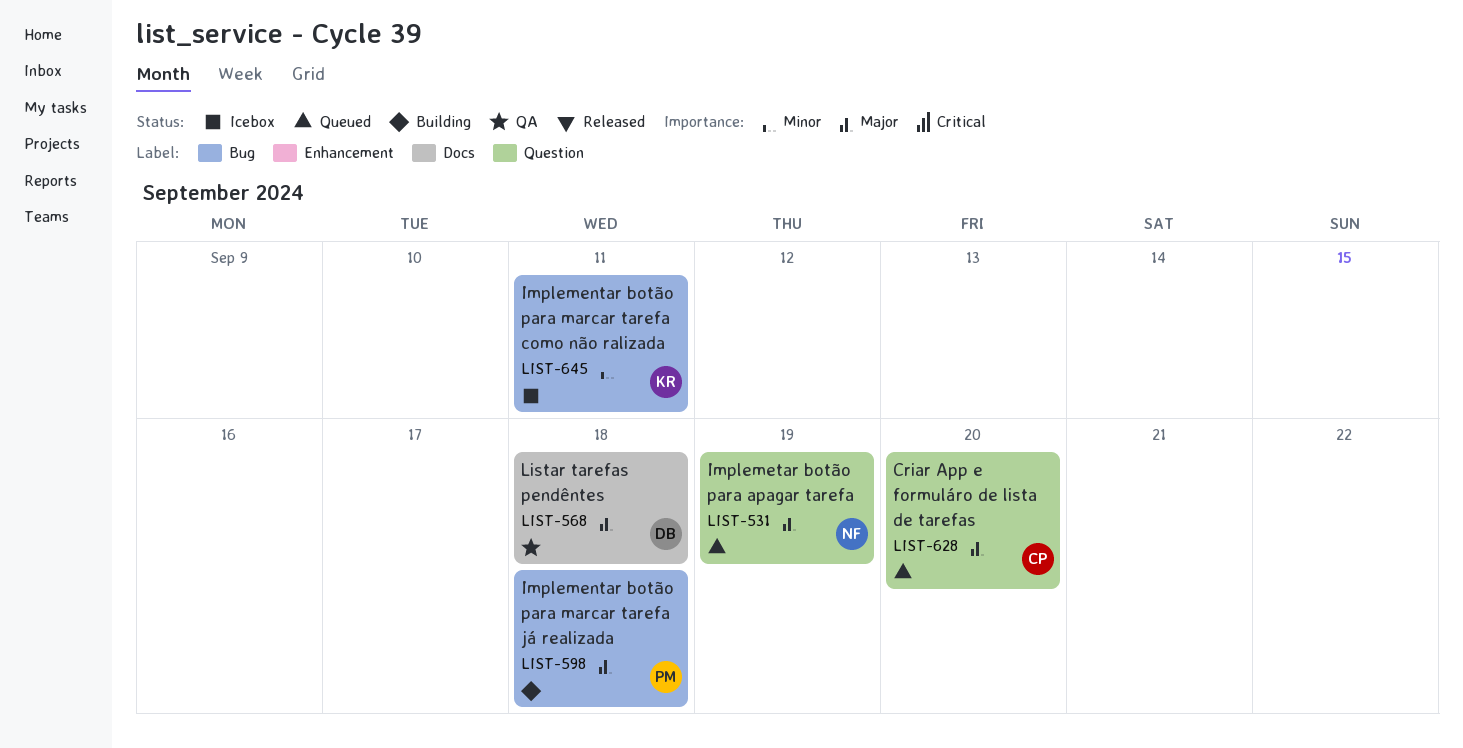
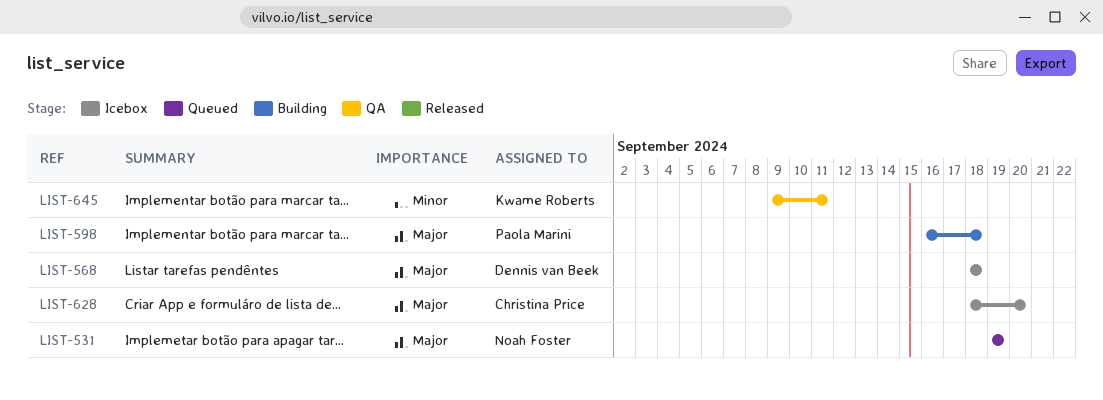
LIST-568, status: QA -> Icebox
LIST-628, status: Queued -> Icebox
LIST-645, status: Icebox -> QA

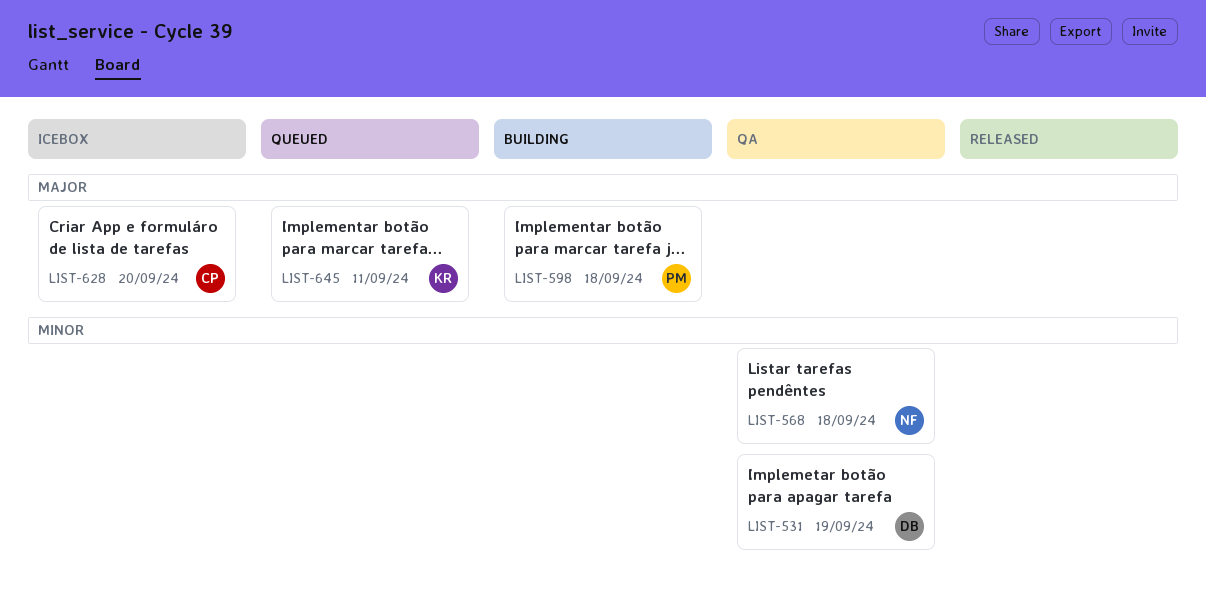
LIST-531, status: Queued -> QA
LIST-531, owner: Noah Foster -> Dennis van Beek
LIST-531, priority: Major -> Minor
LIST-568, status: Icebox -> QA
LIST-568, owner: Dennis van Beek -> Noah Foster
LIST-568, priority: Major -> Minor
LIST-645, status: QA -> Queued
LIST-645, priority: Minor -> Major

